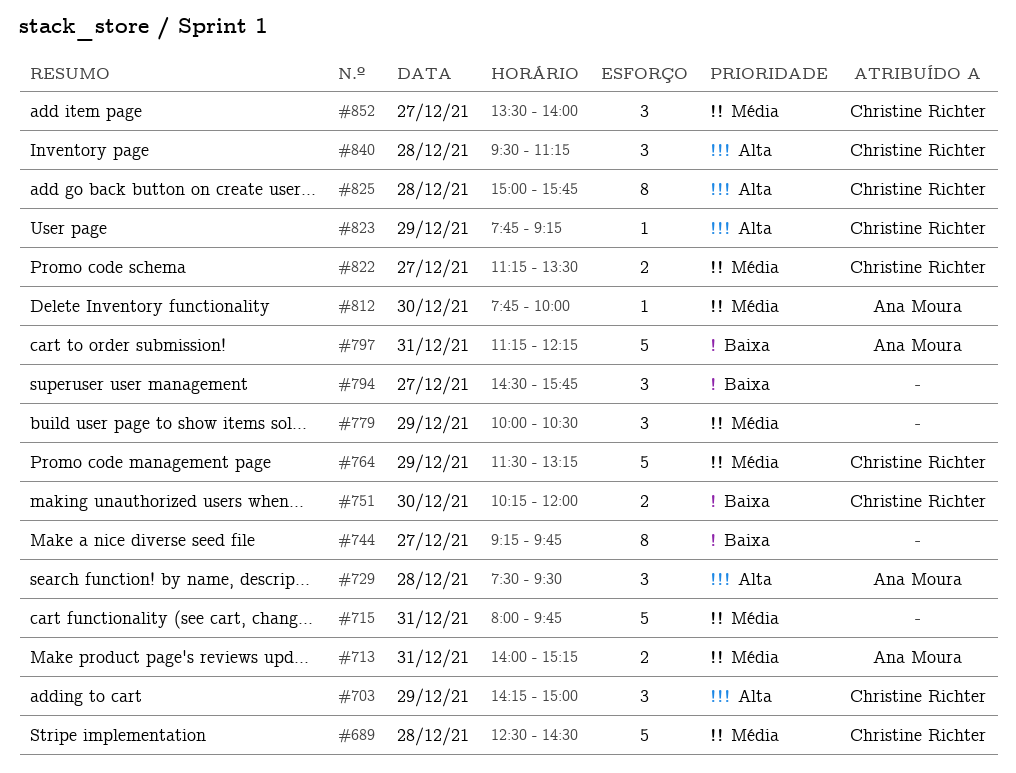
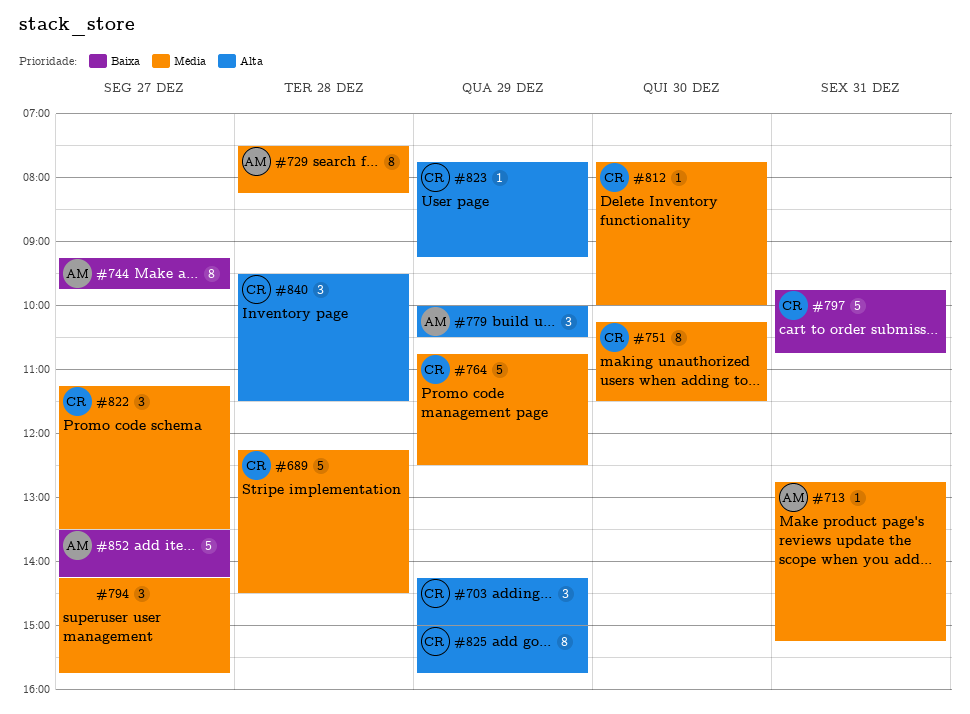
#689, begins: 12:30 -> 12:15
#713, estimate: 2 -> 1
#713, begins: 14:00 -> 12:45
#715: present -> none
#729, priority: Alta -> Média
#729, estimate: 3 -> 8
#729, ends: 09:30 -> 08:15
#744, owner: none -> Ana Moura
#751, priority: Baixa -> Média
#751, estimate: 2 -> 8
#751, ends: 12:00 -> 11:30
#764, begins: 11:30 -> 10:45
#764, ends: 13:15 -> 12:30
#779, owner: none -> Ana Moura
#779, priority: Média -> Alta
#794, priority: Baixa -> Média
#794, begins: 14:30 -> 14:15
#797, owner: Ana Moura -> Christine Richter
#797, begins: 11:15 -> 09:45
#797, ends: 12:15 -> 10:45
#812, owner: Ana Moura -> Christine Richter
#822, estimate: 2 -> 3
#825, day: Dec 28 -> Dec 29
#840, ends: 11:15 -> 11:30
#852, owner: Christine Richter -> Ana Moura
#852, priority: Média -> Baixa
#852, estimate: 3 -> 5
#852, ends: 14:00 -> 14:15

